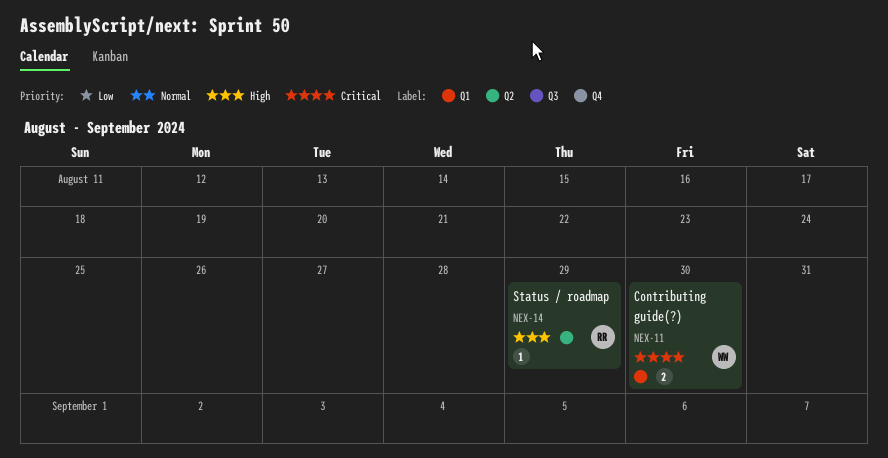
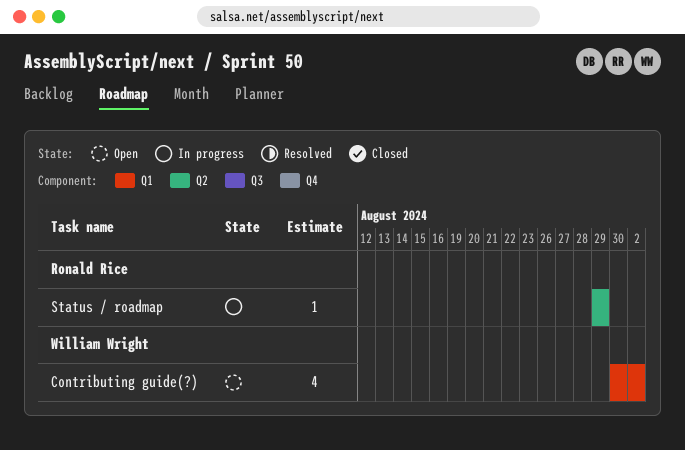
Contributing guide(?), estimate: 2 -> 4
Contributing guide(?), due: Aug 30 -> Sep 2

